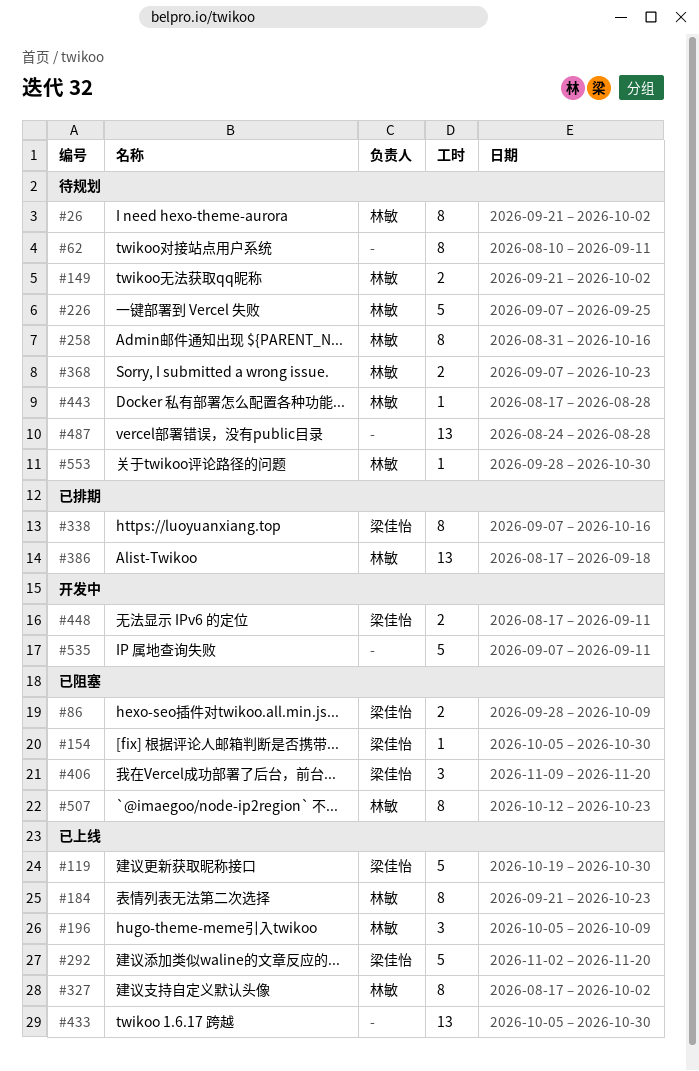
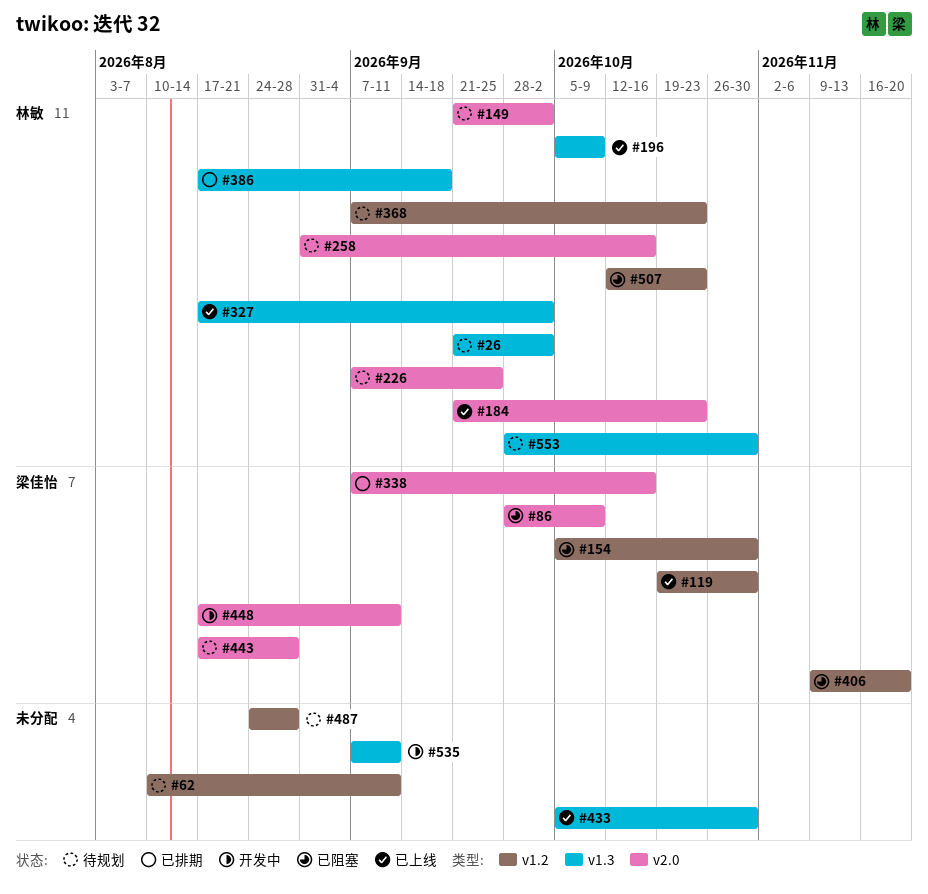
#292: present -> none
#443, owner: 林敏 -> 梁佳怡

